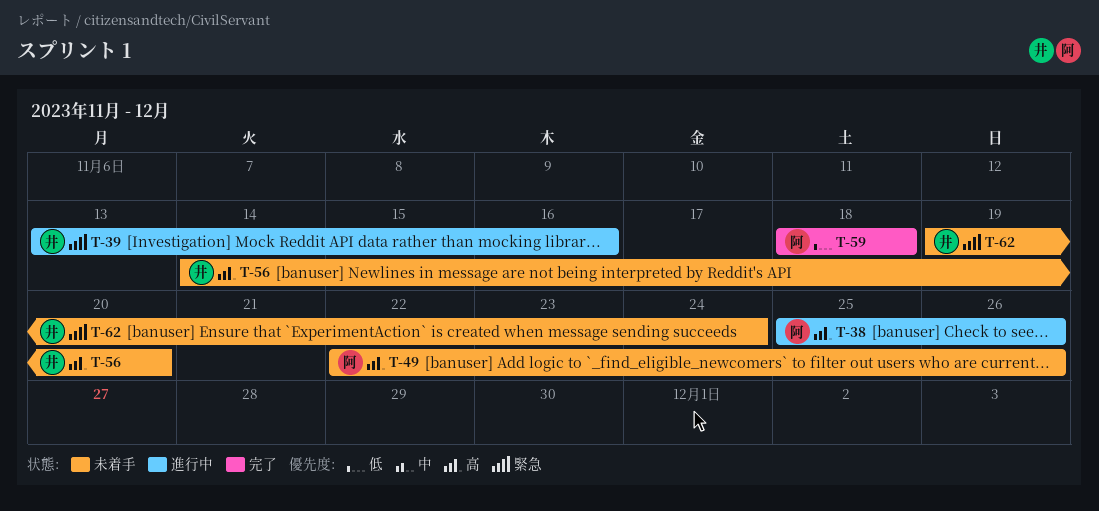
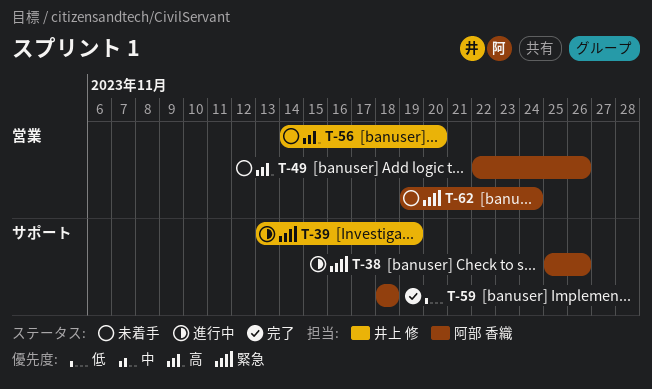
T-38, priority: 高 -> 緊急
T-39, due: Nov 16 -> Nov 19
T-62, owner: 井上 修 -> 阿部 香織

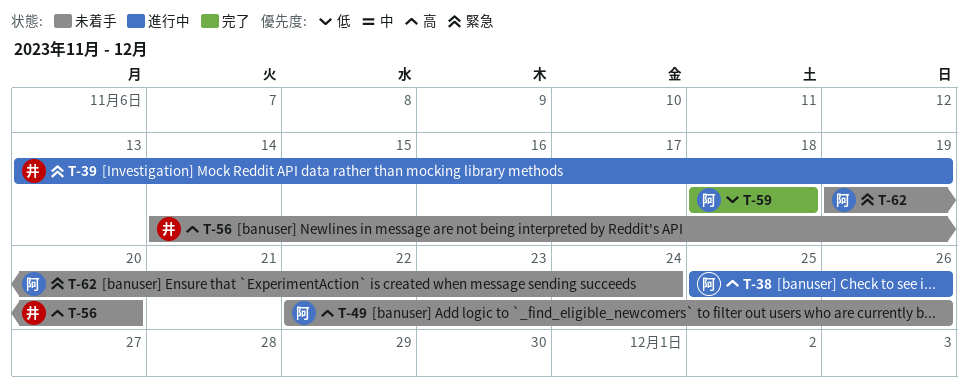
T-38, priority: 緊急 -> 高

